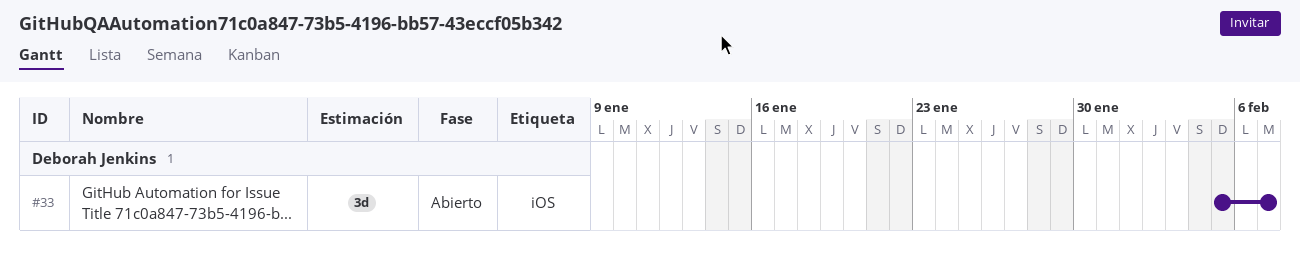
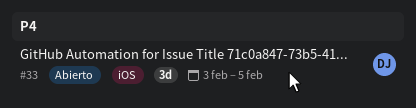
#33, start: Feb 5 -> Feb 3
#33, due: Feb 7 -> Feb 5

